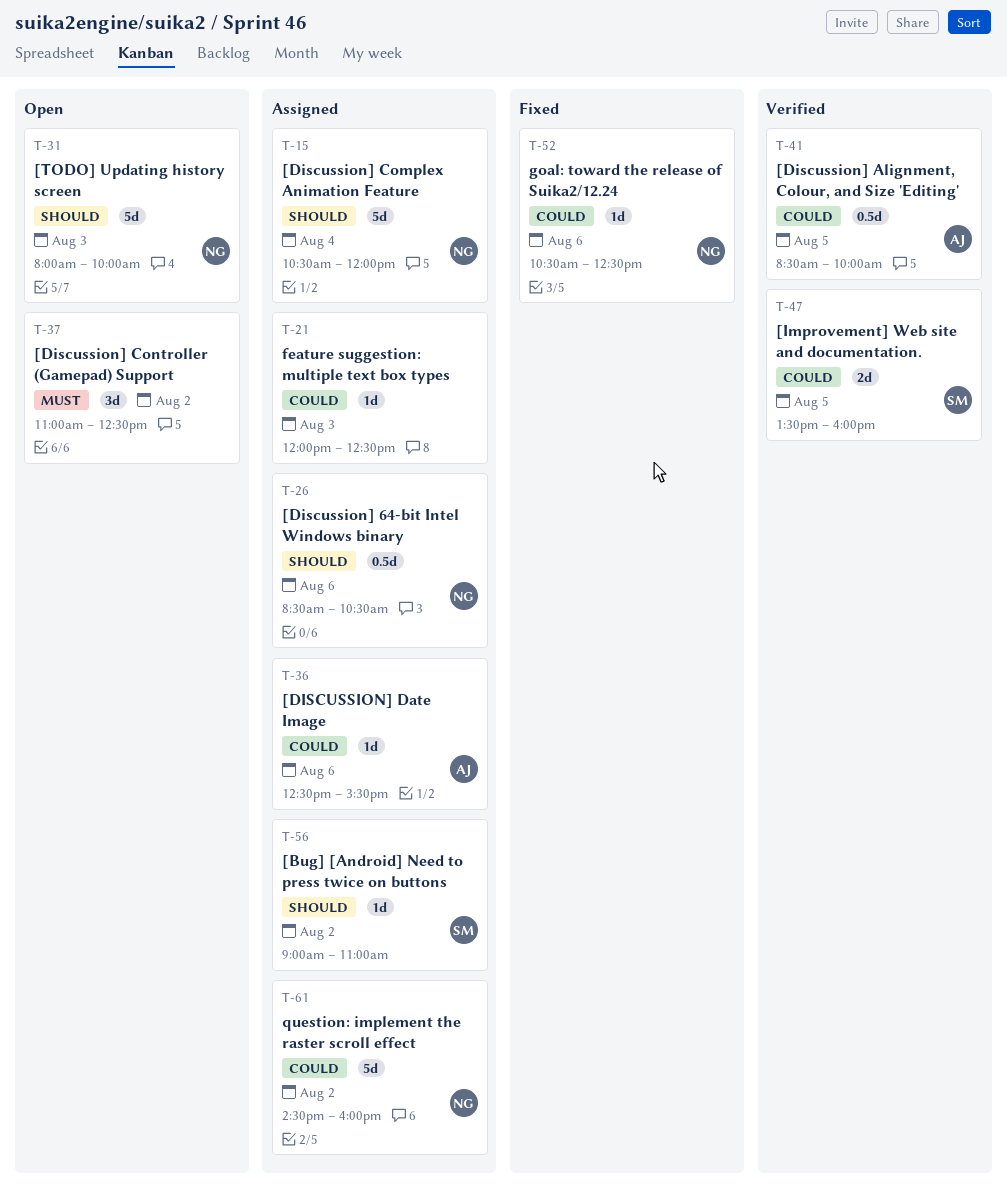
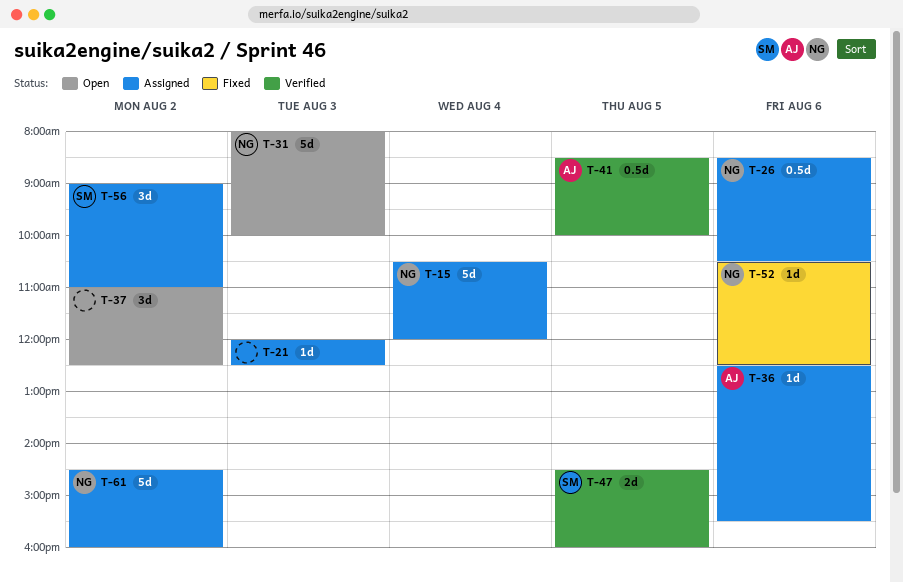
T-47, begins: 13:30 -> 14:30
T-56, estimate: 1d -> 3d

